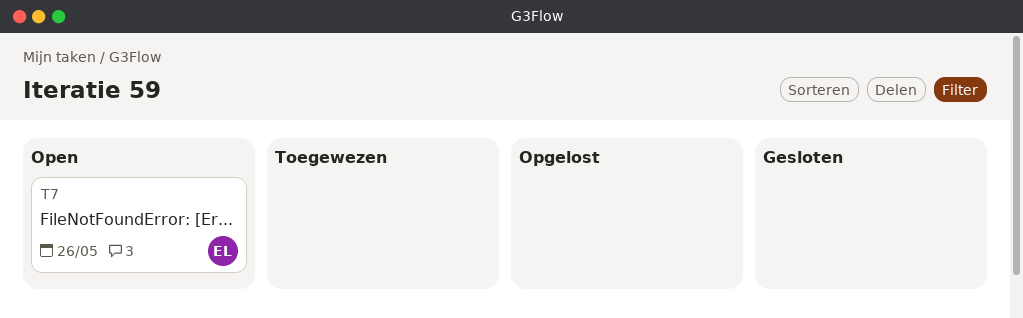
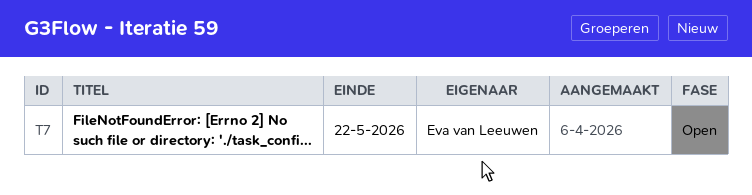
T7, due: May 26 -> May 22

